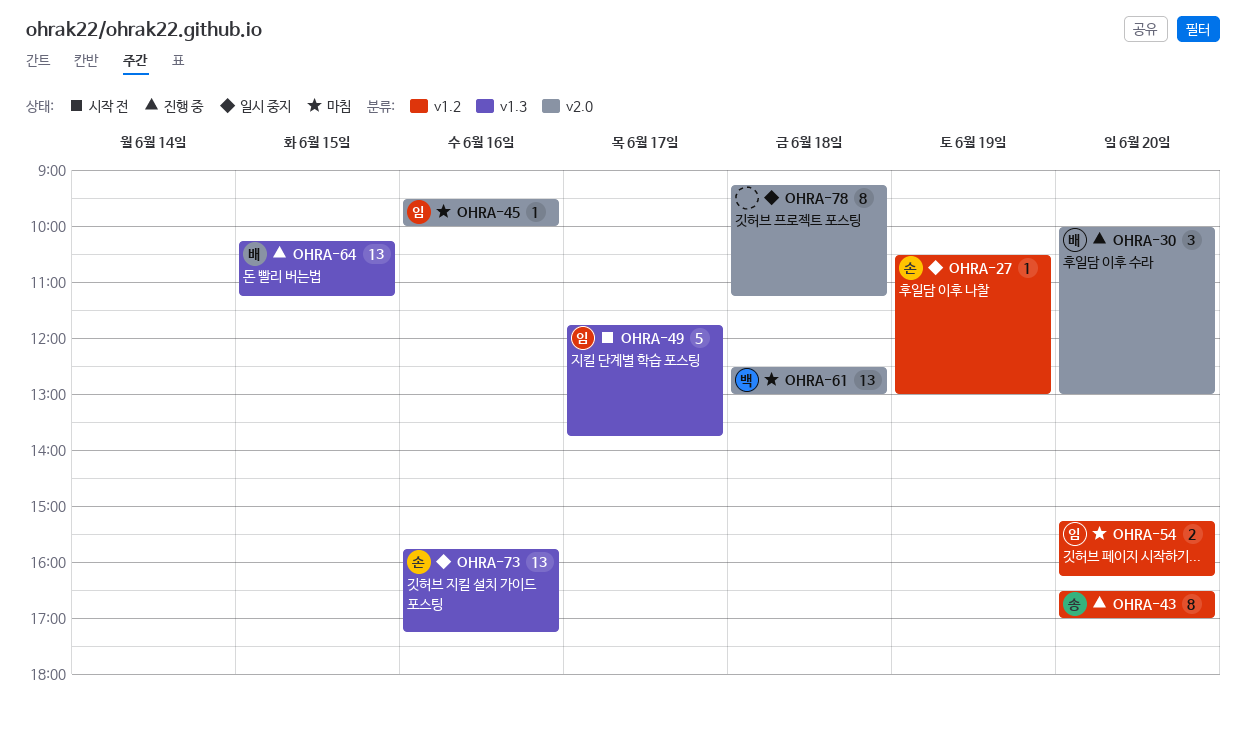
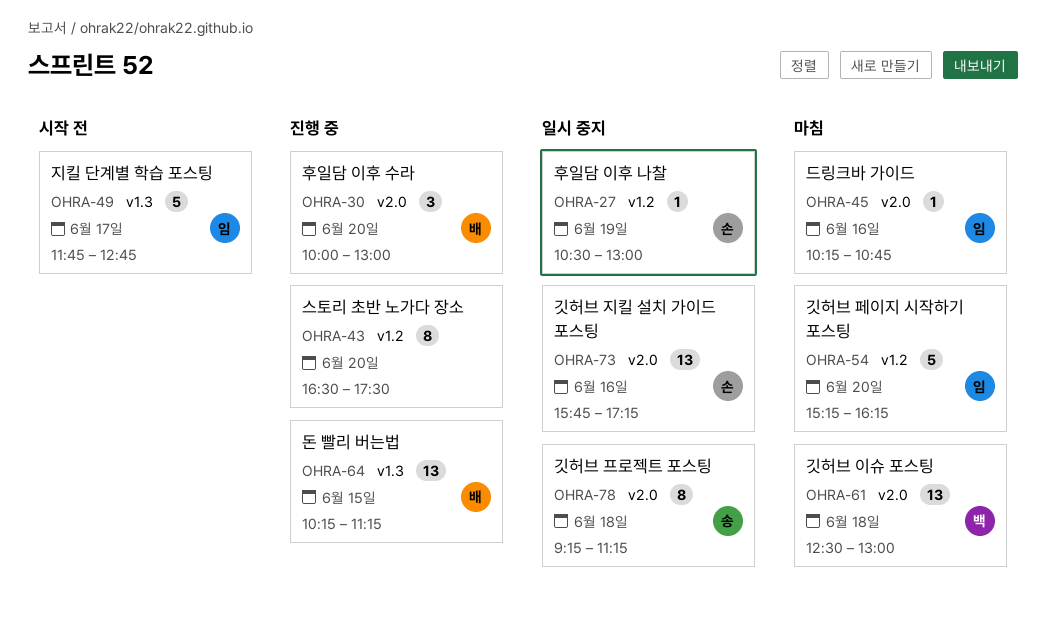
OHRA-43, owner: 송 -> none
OHRA-43, ends: 17:00 -> 17:30
OHRA-45, begins: 09:30 -> 10:15
OHRA-45, ends: 10:00 -> 10:45
OHRA-49, ends: 13:45 -> 12:45
OHRA-54, estimate: 2 -> 5
OHRA-73, label: v1.3 -> v2.0
OHRA-78, owner: none -> 송

